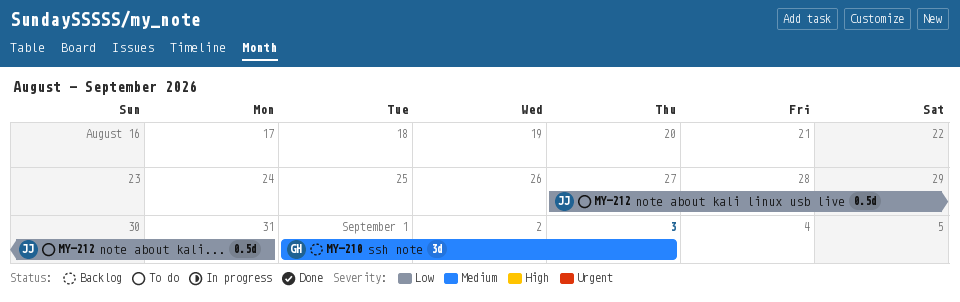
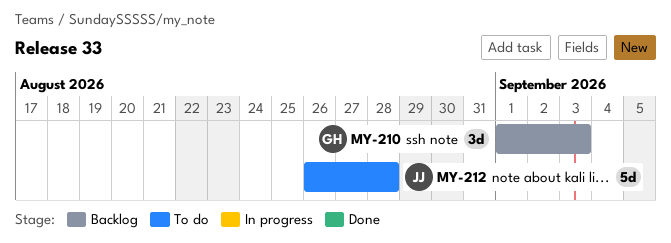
MY-212, estimate: 0.5d -> 5d
MY-212, start: Aug 27 -> Aug 26
MY-212, due: Aug 31 -> Aug 28

